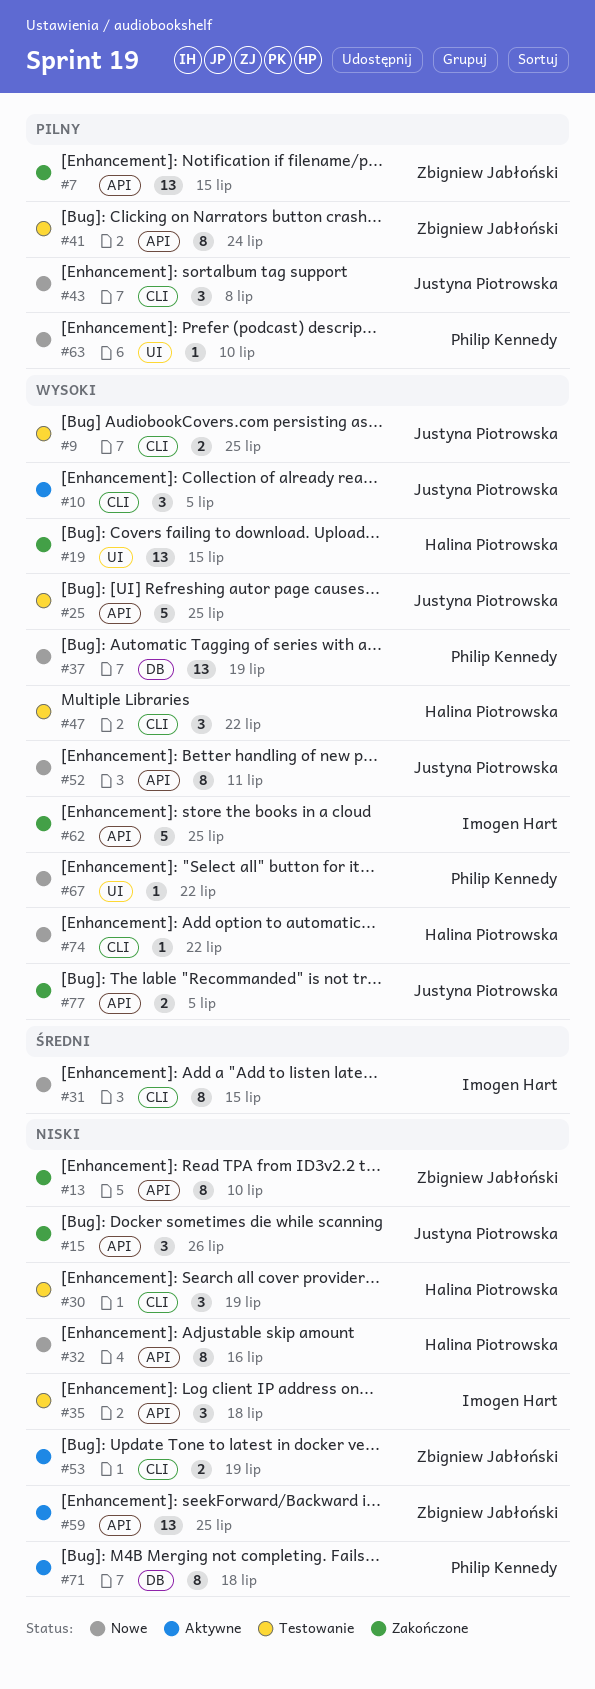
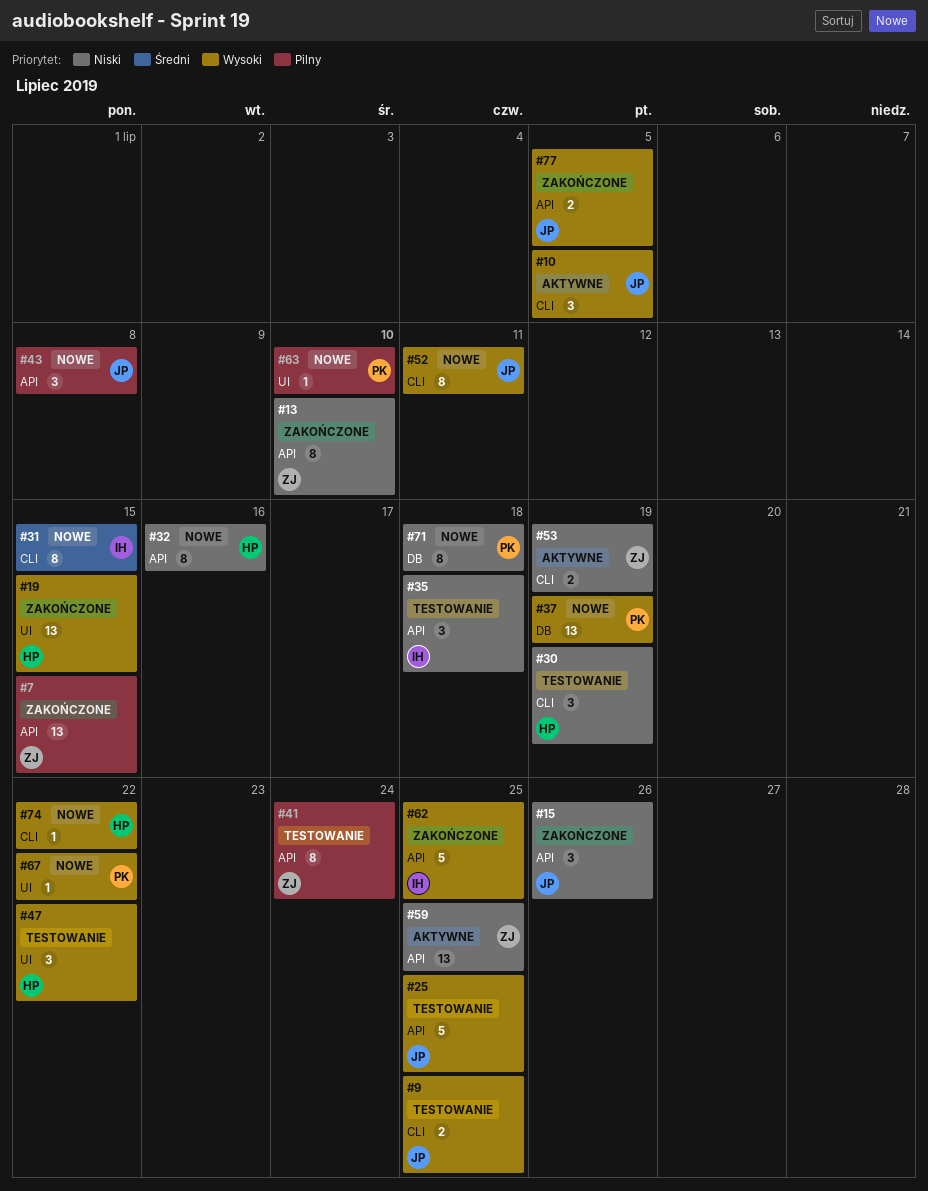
#43, label: CLI -> API
#47, label: CLI -> UI
#52, label: API -> CLI
#71, status: Aktywne -> Nowe

